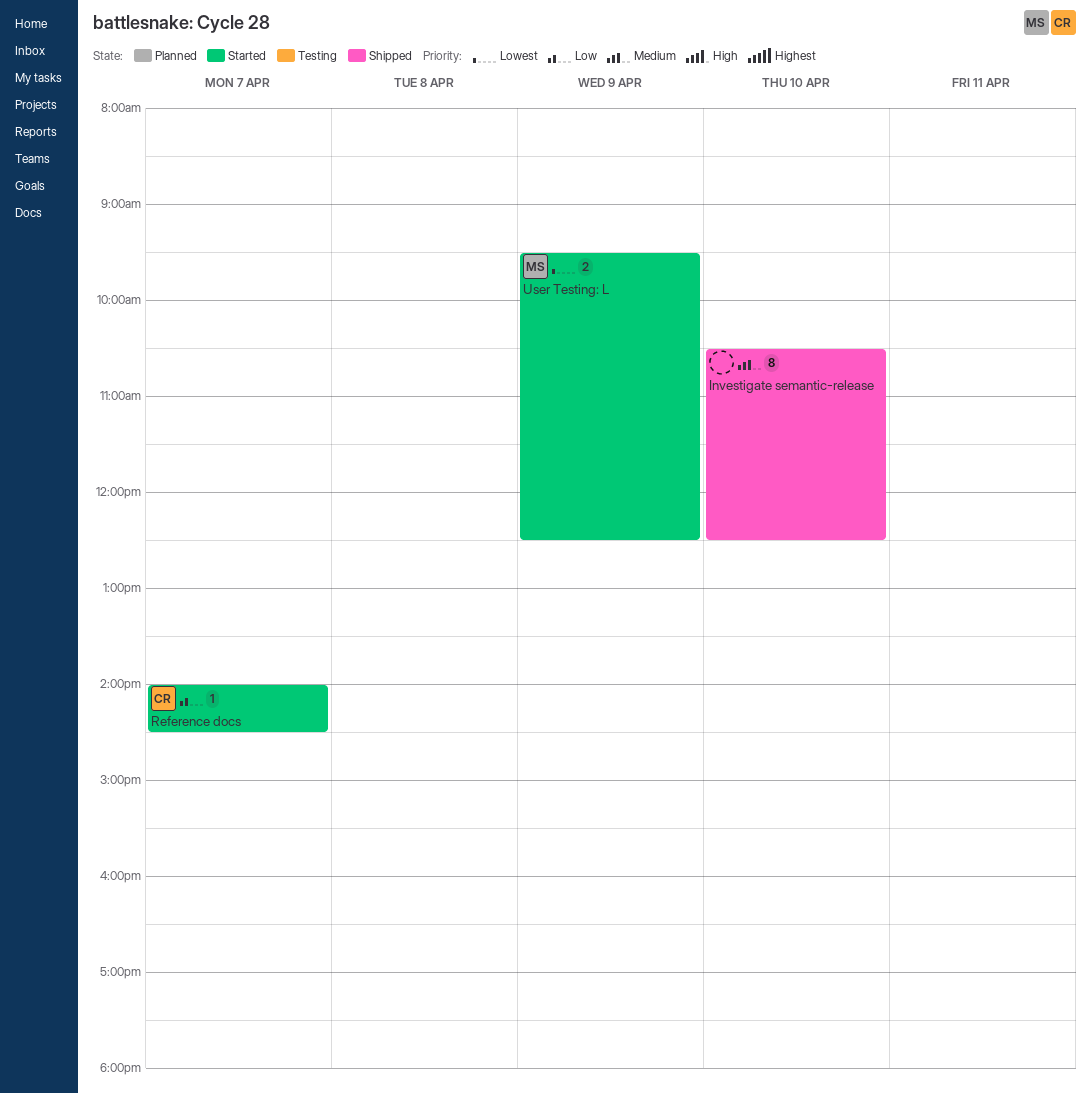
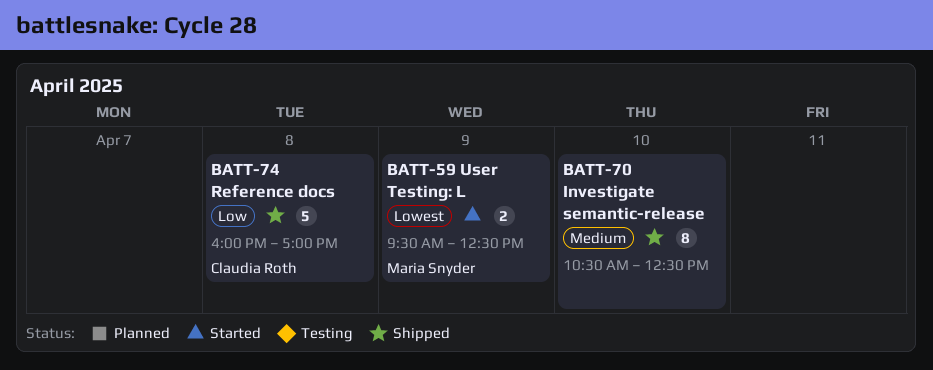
Reference docs, status: Started -> Shipped
Reference docs, estimate: 1 -> 5
Reference docs, day: Apr 7 -> Apr 8
Reference docs, begins: 14:00 -> 16:00
Reference docs, ends: 14:30 -> 17:00

